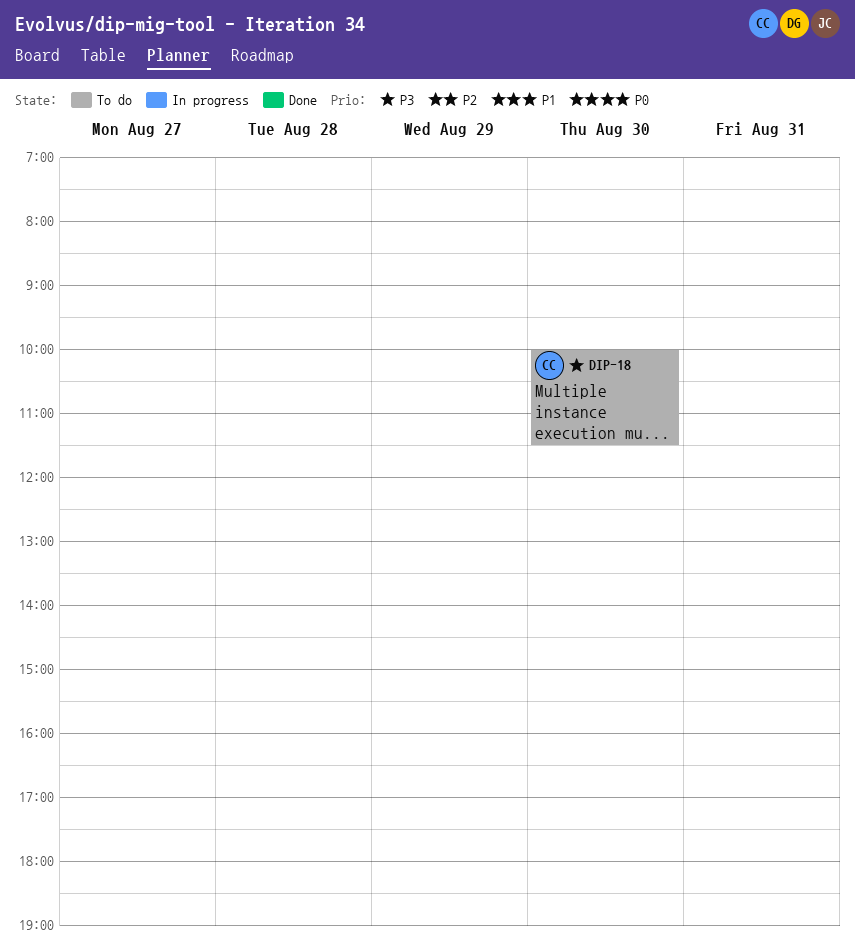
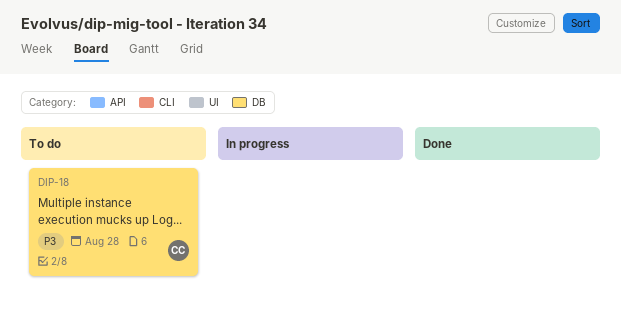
DIP-18, day: Aug 30 -> Aug 28

